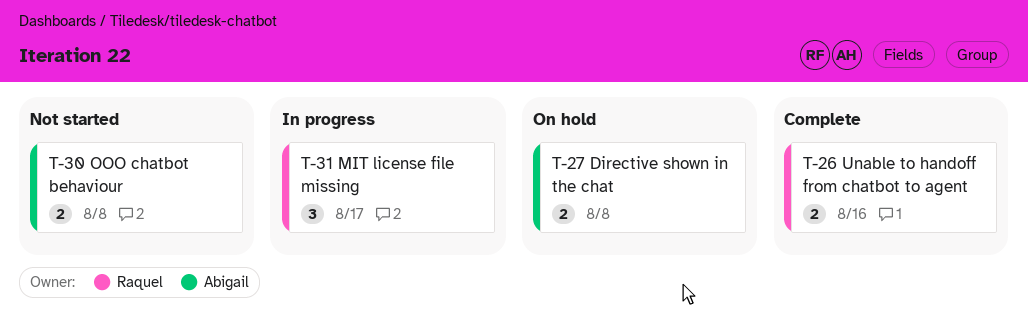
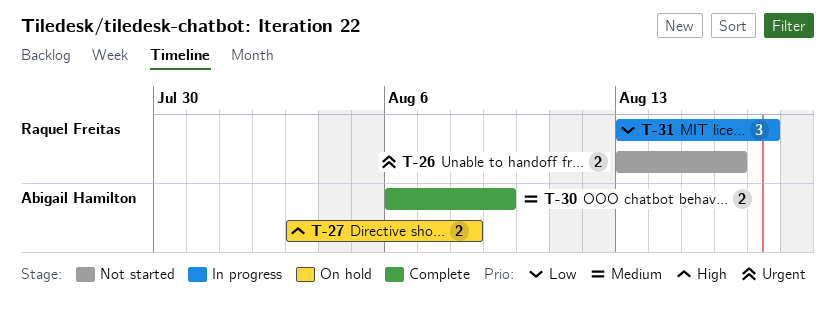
T-26, status: Complete -> Not started
T-30, status: Not started -> Complete
T-30, due: Aug 8 -> Aug 9

